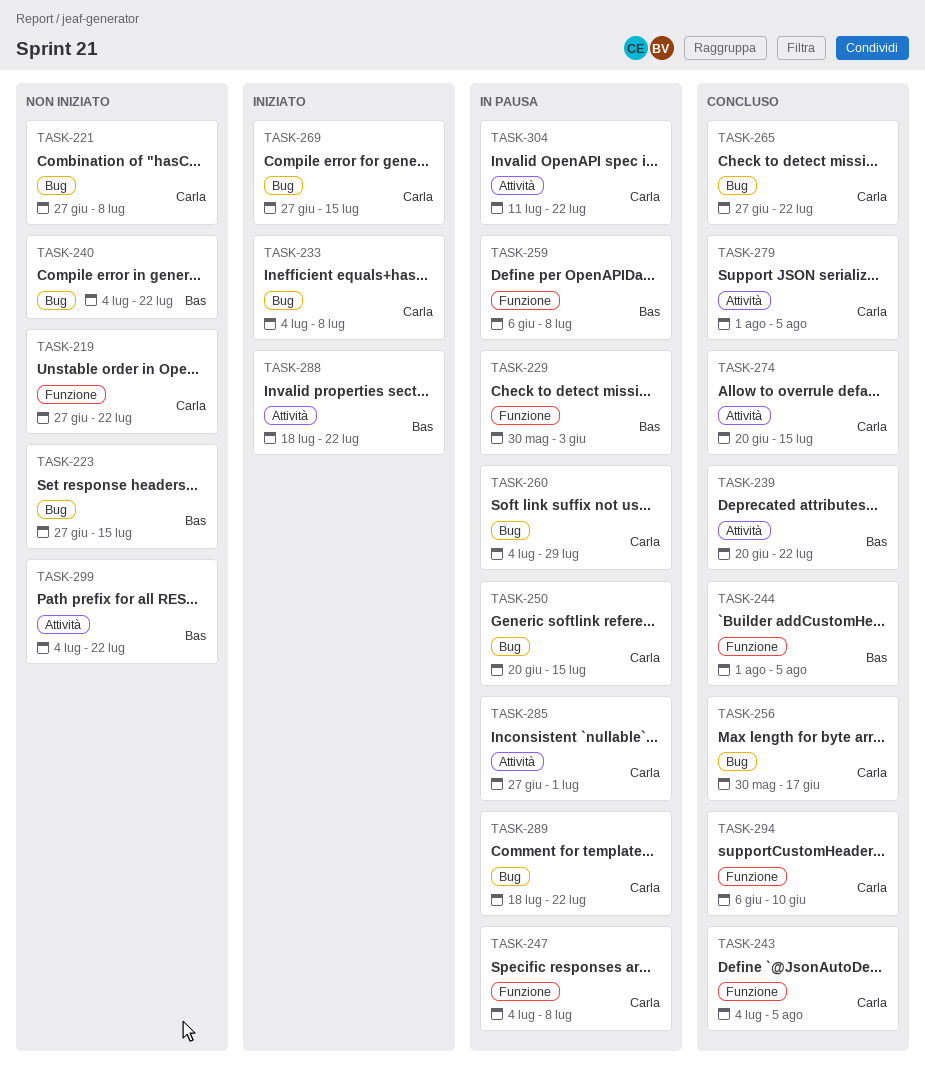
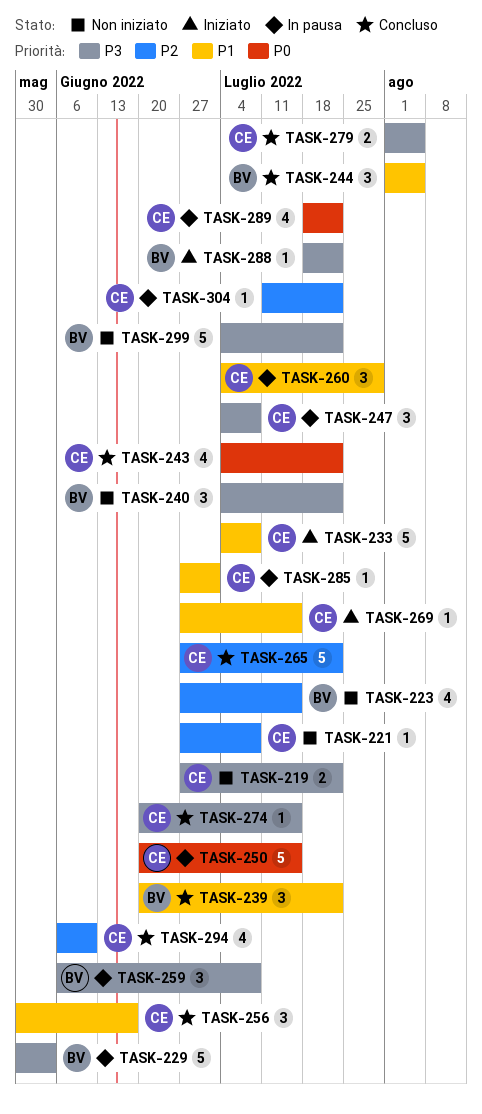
TASK-243, due: Aug 5 -> Jul 22

